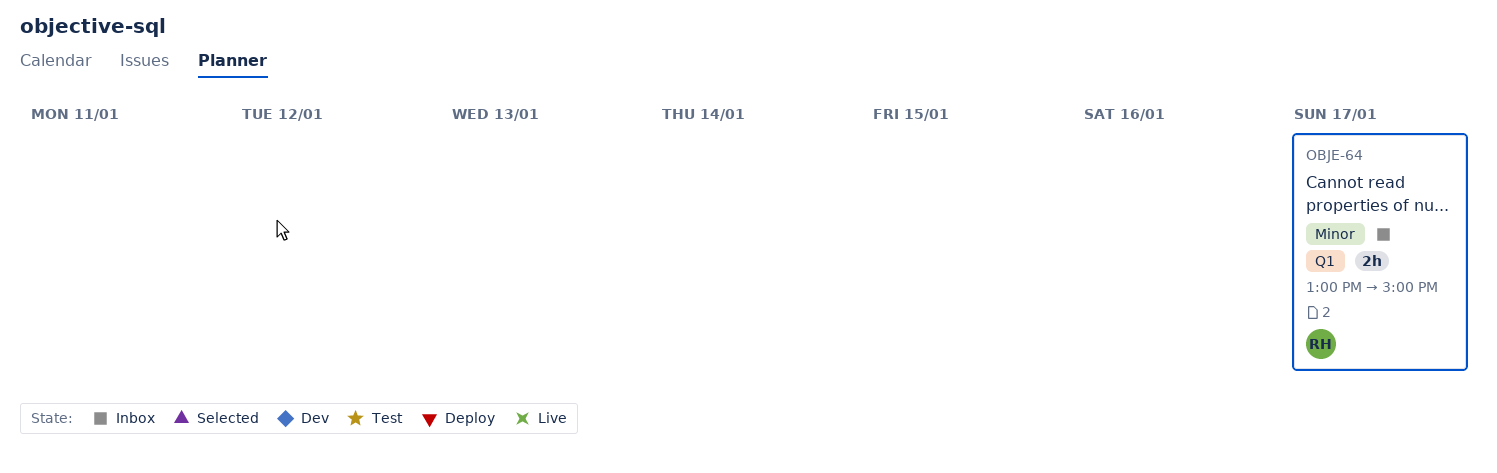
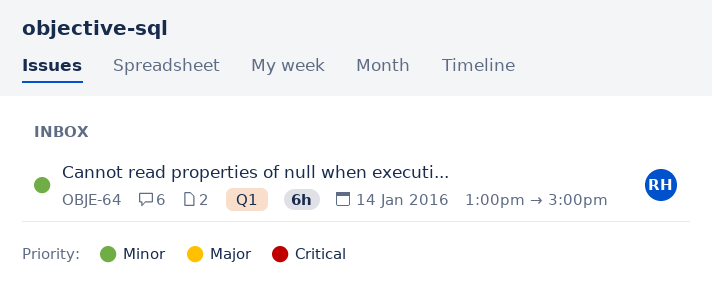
OBJE-64, estimate: 2h -> 6h
OBJE-64, day: Jan 17 -> Jan 14

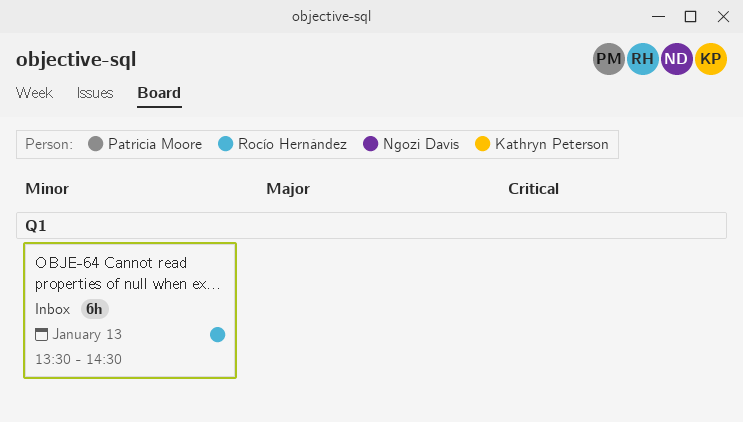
OBJE-64, day: Jan 14 -> Jan 13
OBJE-64, begins: 13:00 -> 13:30
OBJE-64, ends: 15:00 -> 14:30

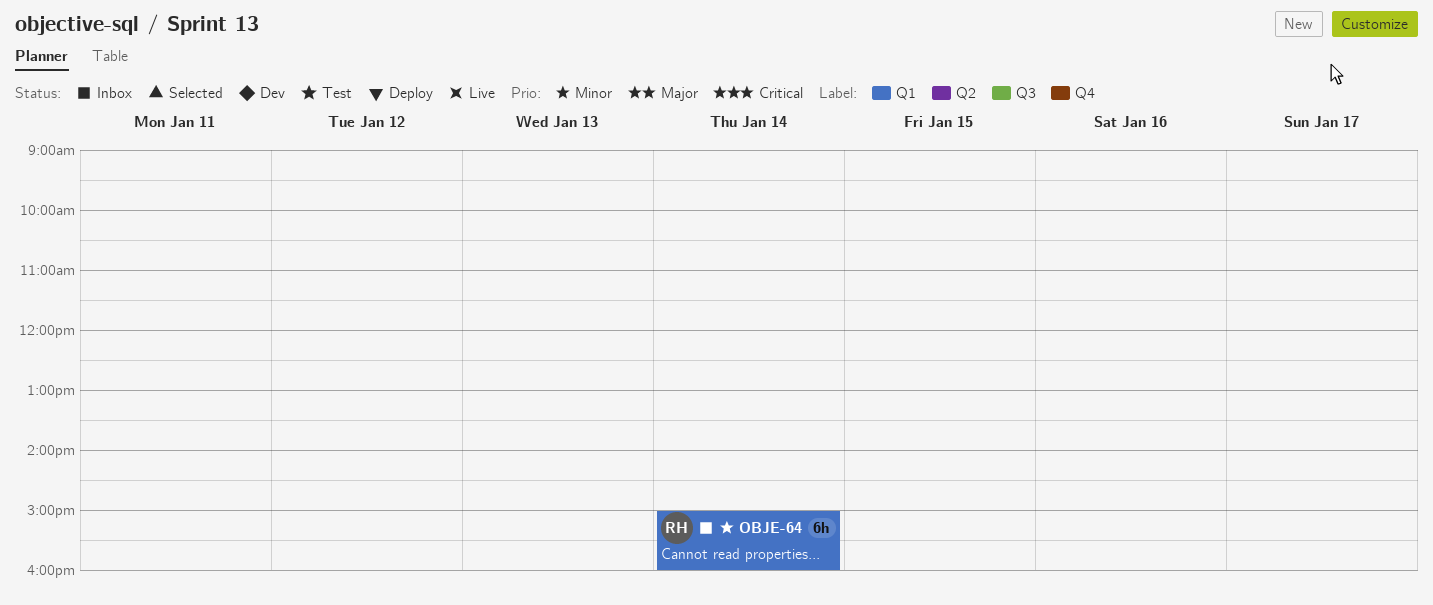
OBJE-64, day: Jan 13 -> Jan 14
OBJE-64, begins: 13:30 -> 15:00
OBJE-64, ends: 14:30 -> 16:00

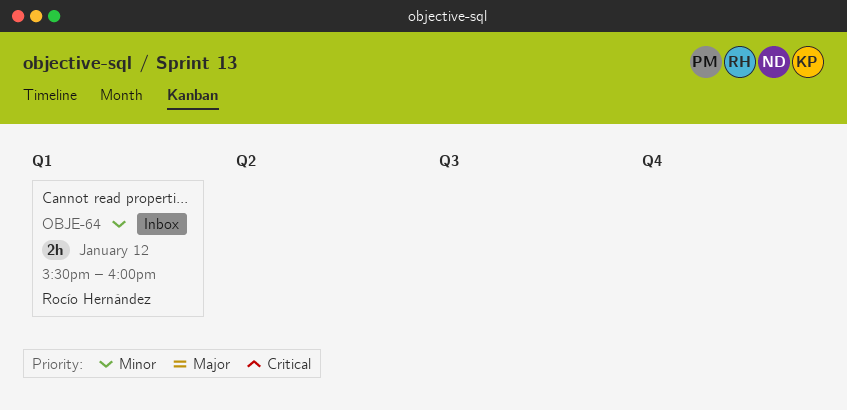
OBJE-64, estimate: 6h -> 2h
OBJE-64, day: Jan 14 -> Jan 12
OBJE-64, begins: 15:00 -> 15:30

